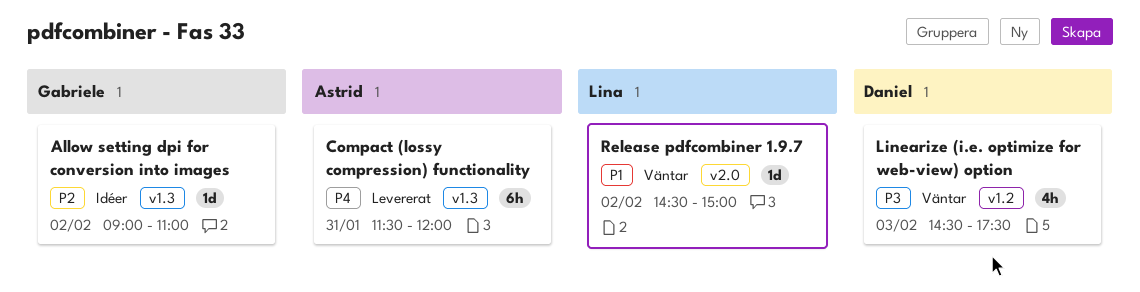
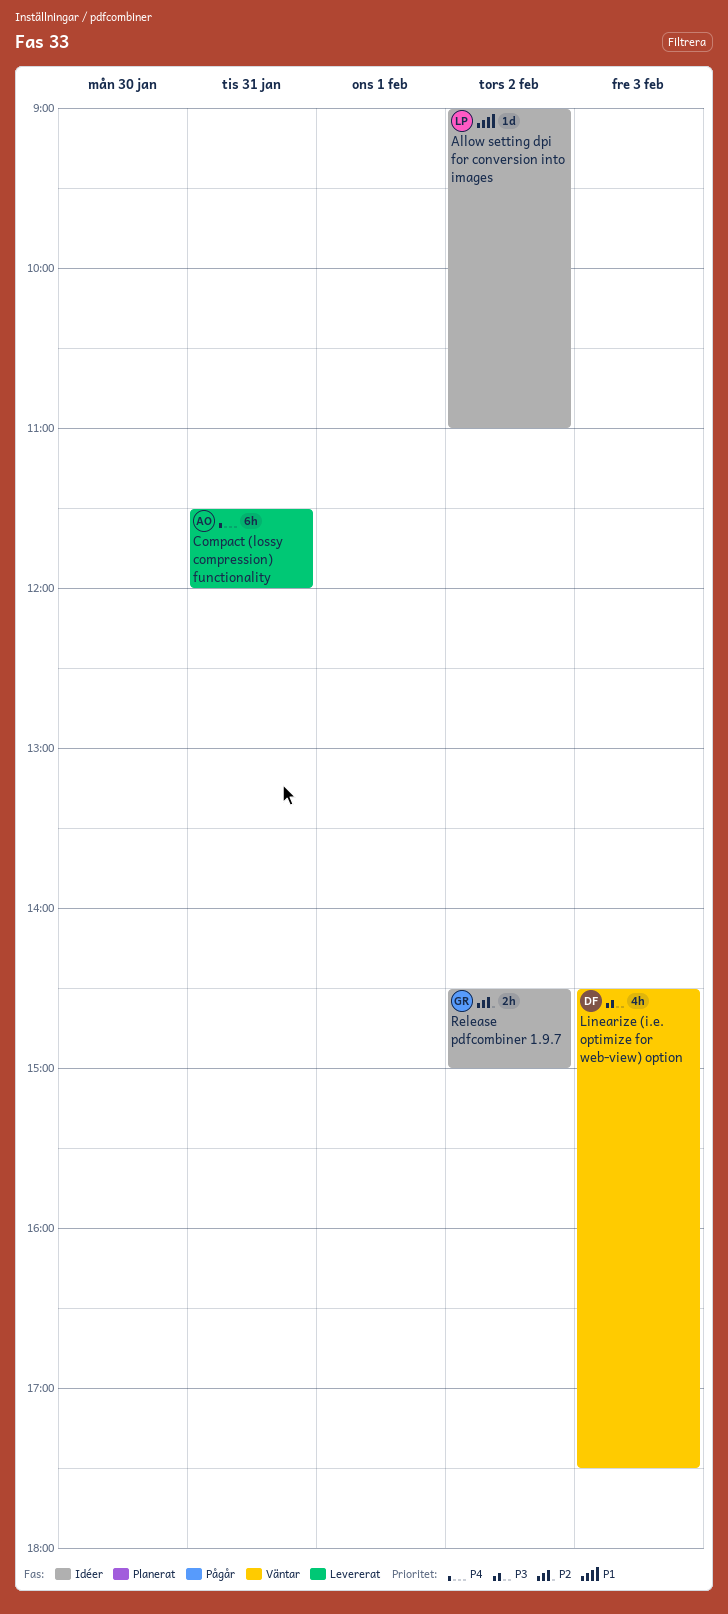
Allow setting dpi for conversion into images, owner: Gabriele -> Lina
Allow setting dpi for conversion into images, priority: P2 -> P1
Release pdfcombiner 1.9.7, status: Väntar -> Idéer
Release pdfcombiner 1.9.7, owner: Lina -> Gabriele
Release pdfcombiner 1.9.7, priority: P1 -> P2
Release pdfcombiner 1.9.7, estimate: 1d -> 2h

